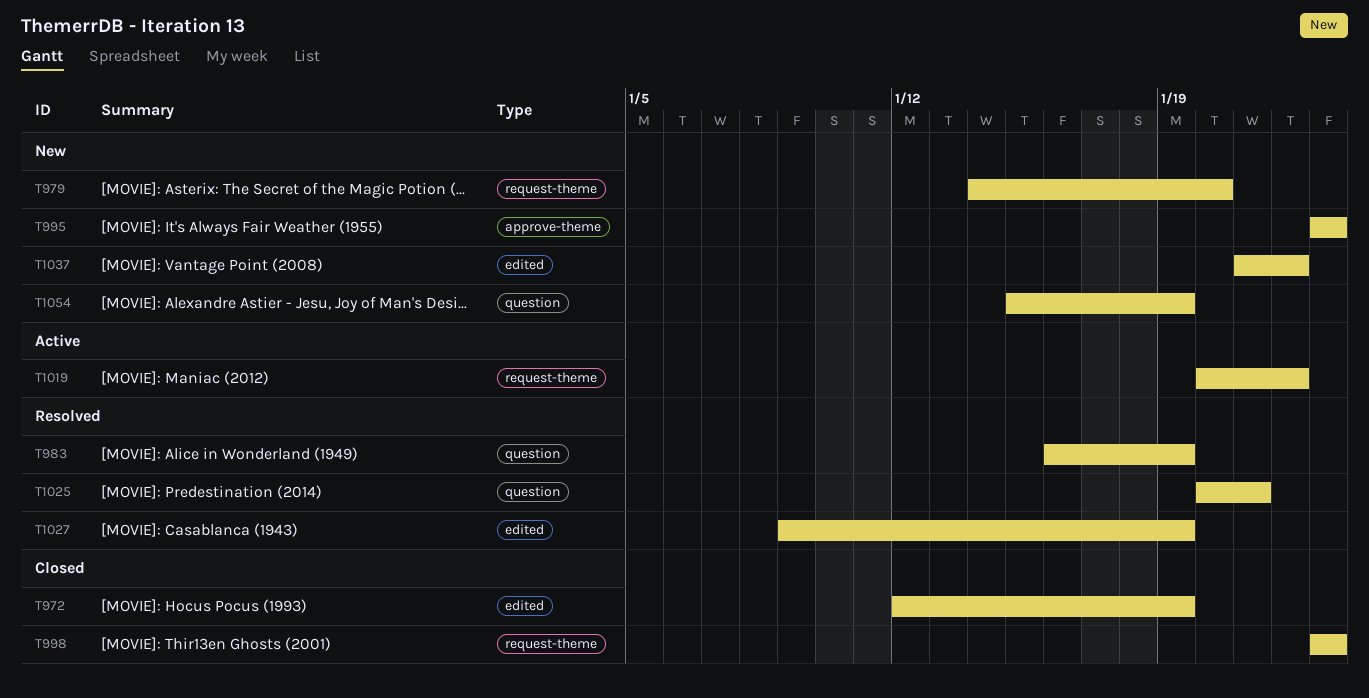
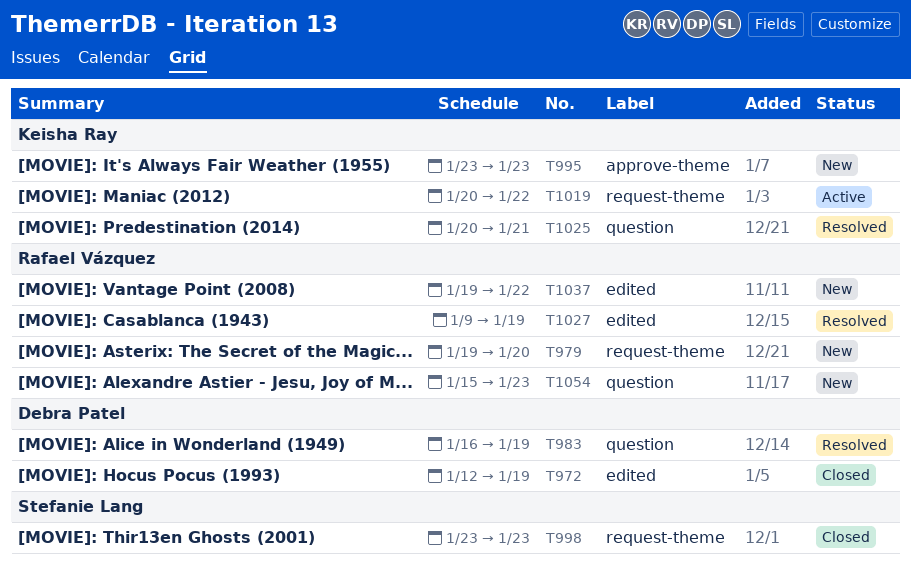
T979, start: Jan 14 -> Jan 19
T1037, start: Jan 21 -> Jan 19
T1054, due: Jan 19 -> Jan 23

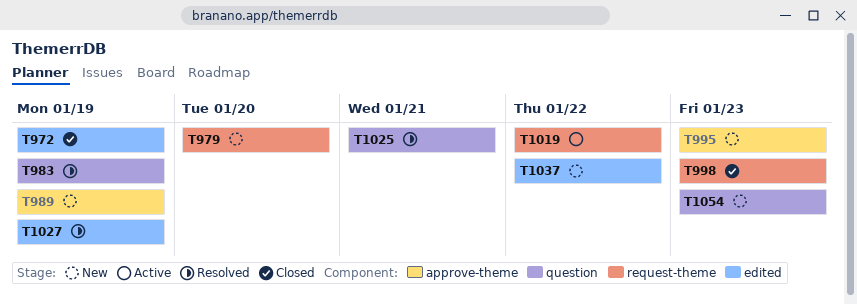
T989: none -> present

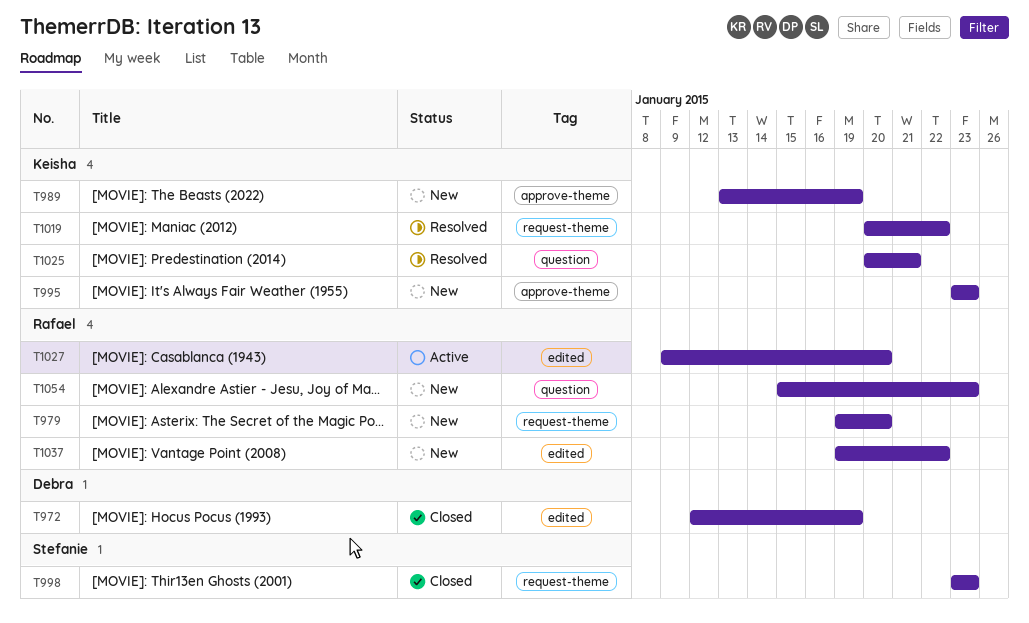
T983: present -> none
T1019, status: Active -> Resolved
T1027, status: Resolved -> Active
T1027, due: Jan 19 -> Jan 20

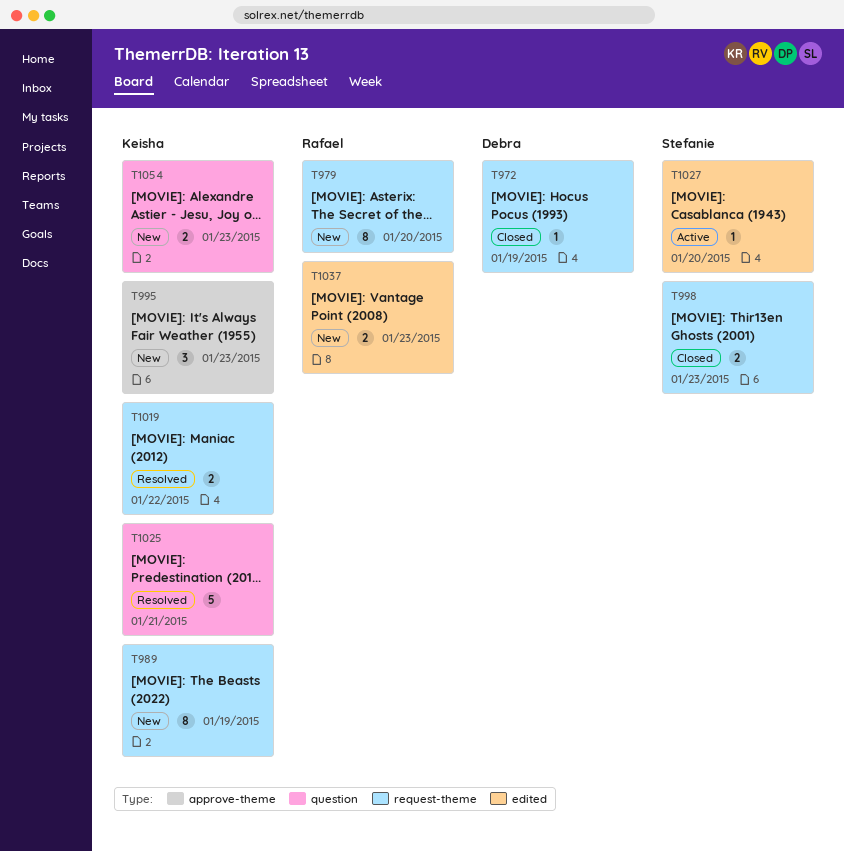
T972, label: edited -> request-theme
T989, label: approve-theme -> request-theme
T1027, owner: Rafael -> Stefanie
T1037, due: Jan 22 -> Jan 23
T1054, owner: Rafael -> Keisha

